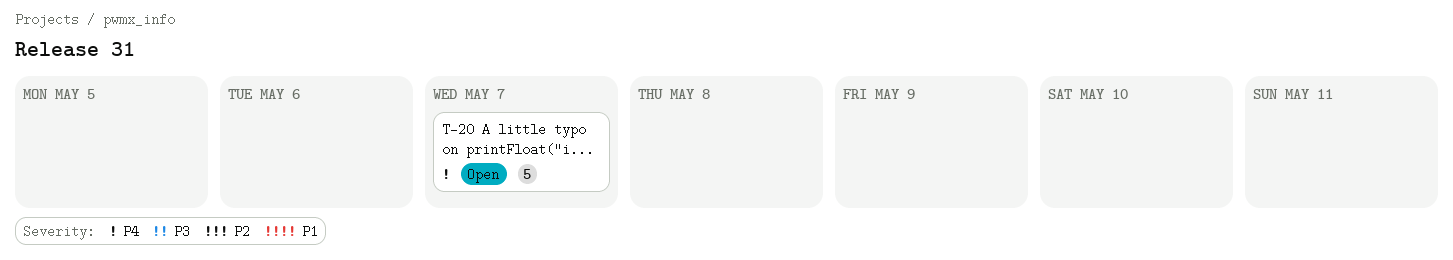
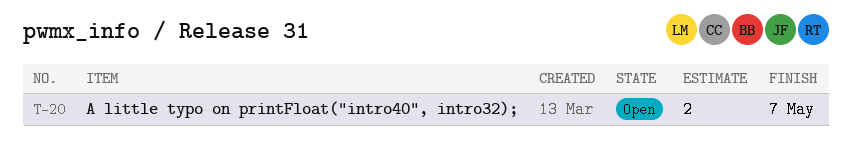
T-20, estimate: 5 -> 2

